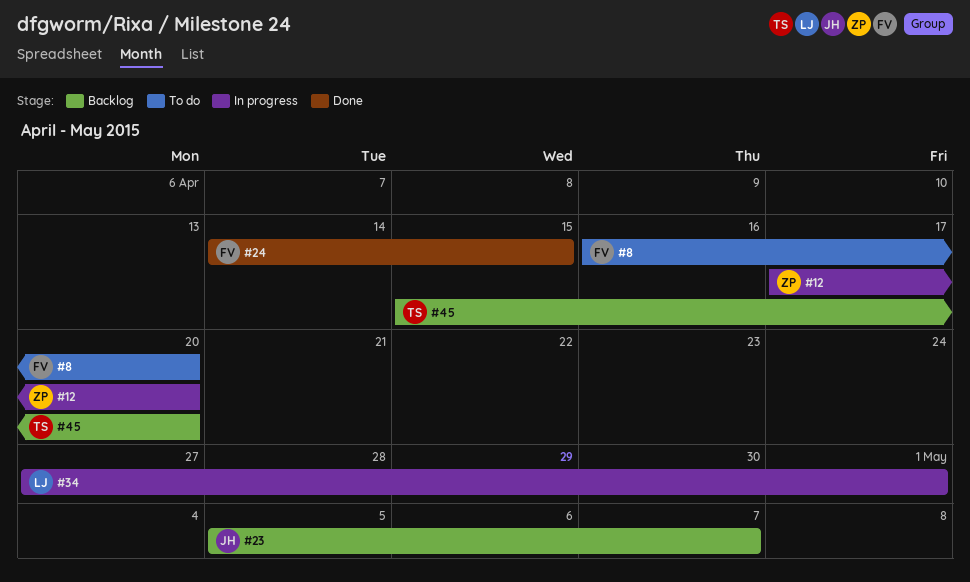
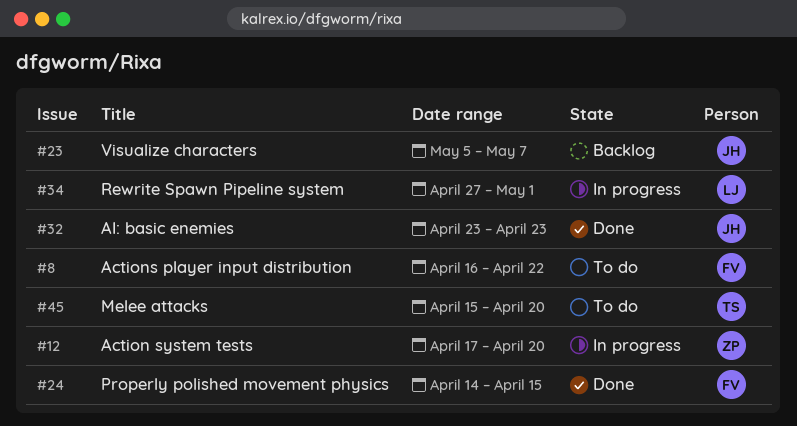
#8, due: Apr 20 -> Apr 22
#32: none -> present
#45, status: Backlog -> To do

